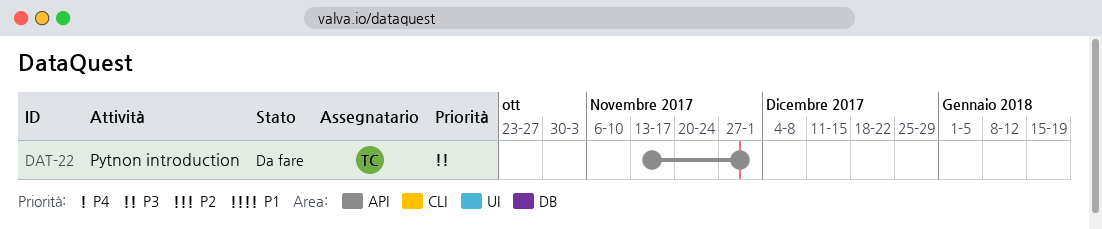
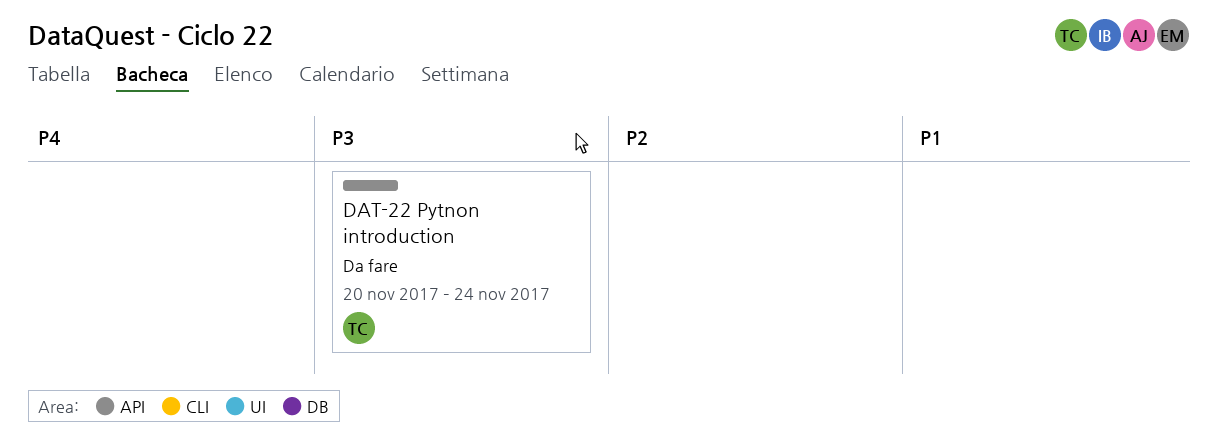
DAT-22, start: Nov 13 -> Nov 20
DAT-22, due: Dec 1 -> Nov 24

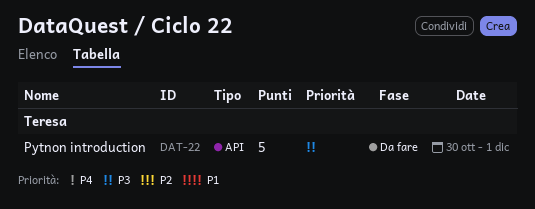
DAT-22, start: Nov 20 -> Oct 30
DAT-22, due: Nov 24 -> Dec 1

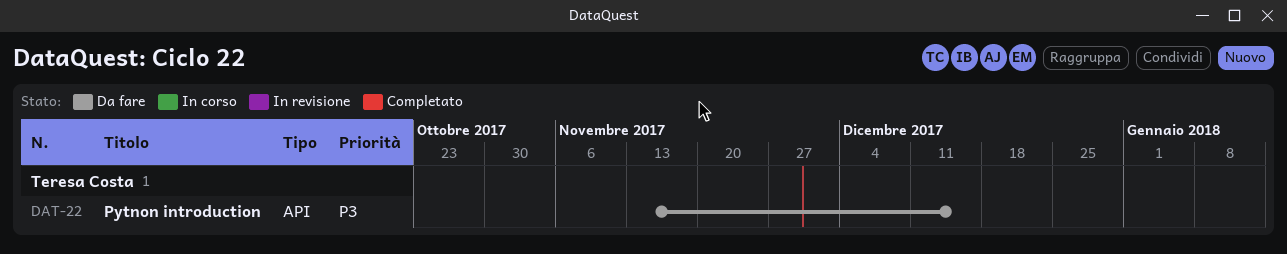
DAT-22, start: Oct 30 -> Nov 13
DAT-22, due: Dec 1 -> Dec 15

